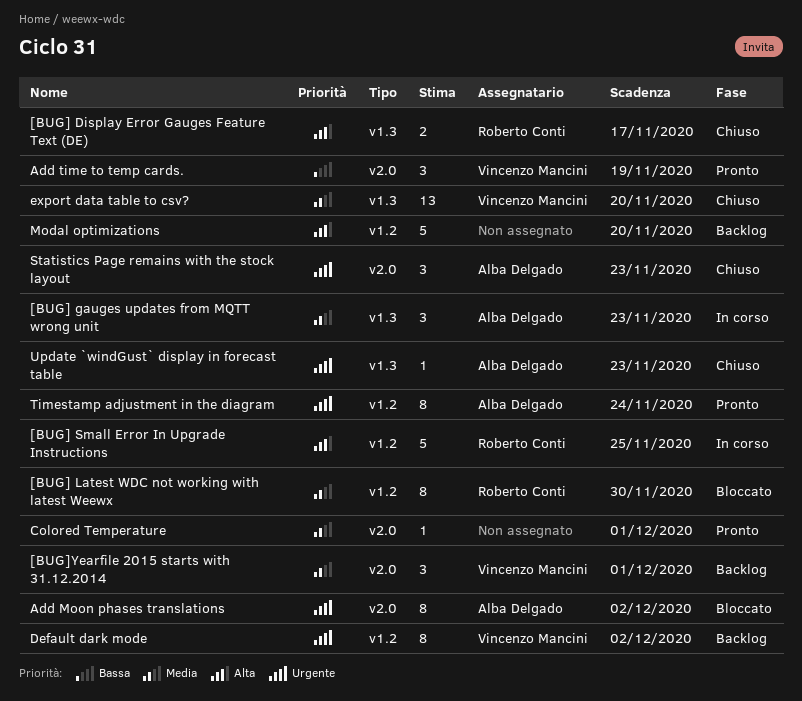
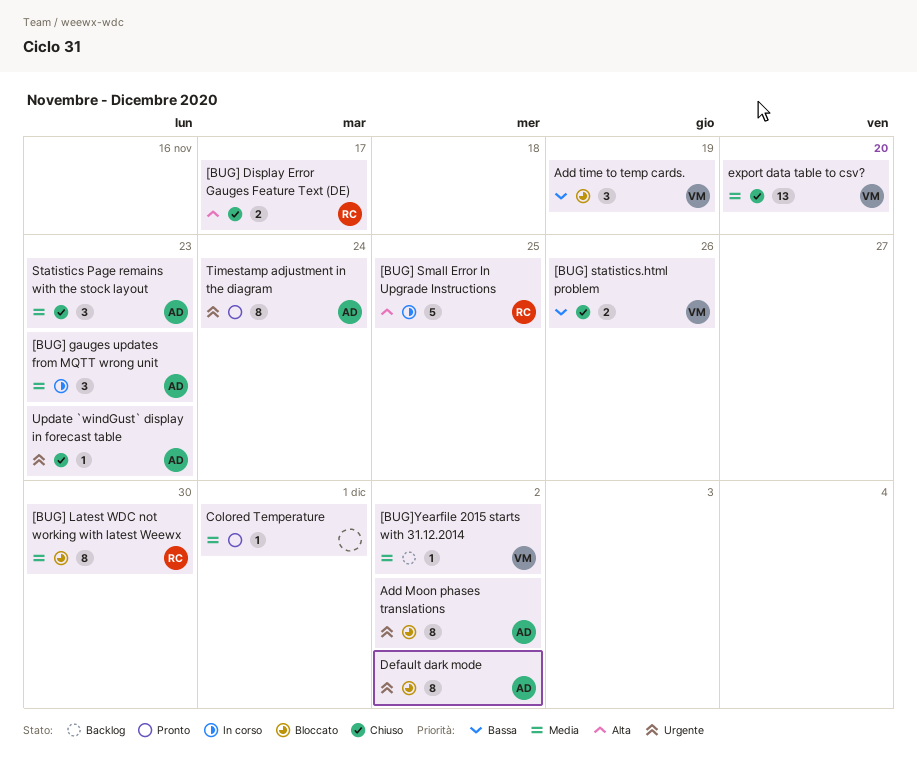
[BUG] statistics.html problem: none -> present
[BUG]Yearfile 2015 starts with 31.12.2014, estimate: 3 -> 1
[BUG]Yearfile 2015 starts with 31.12.2014, due: Dec 1 -> Dec 2
Add time to temp cards., status: Pronto -> Bloccato
Default dark mode, status: Backlog -> Bloccato
Default dark mode, owner: Vincenzo Mancini -> Alba Delgado
Modal optimizations: present -> none
Statistics Page remains with the stock layout, priority: Urgente -> Media

